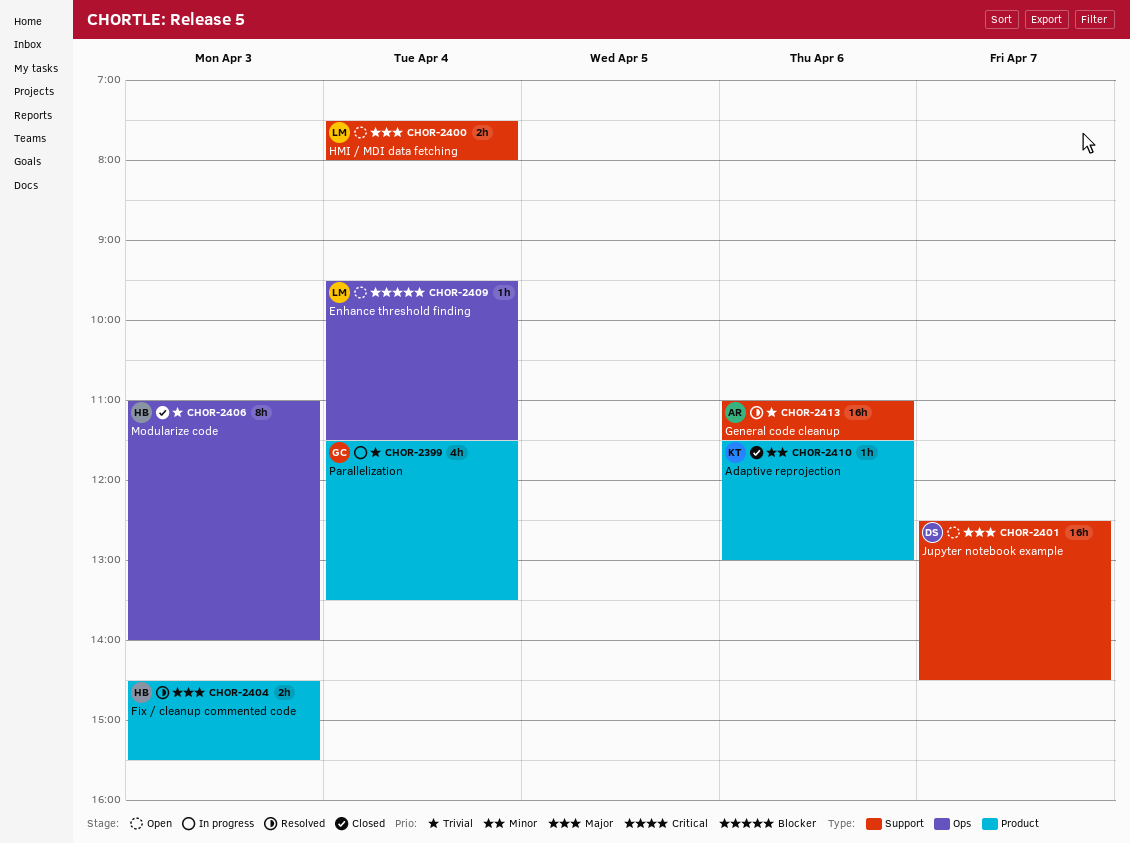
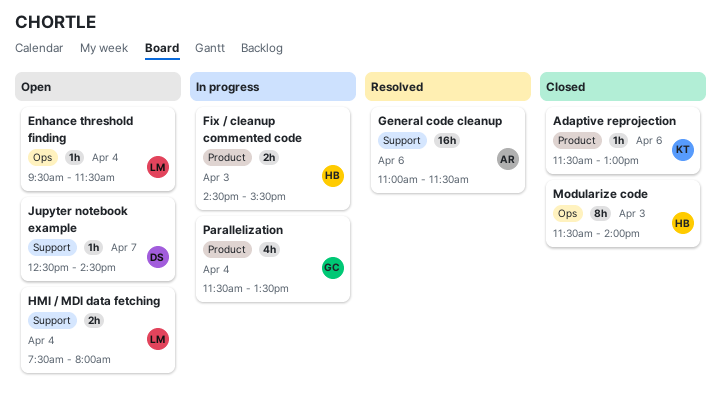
Fix / cleanup commented code, status: Resolved -> In progress
Jupyter notebook example, estimate: 16h -> 1h
Modularize code, begins: 11:00 -> 11:30

